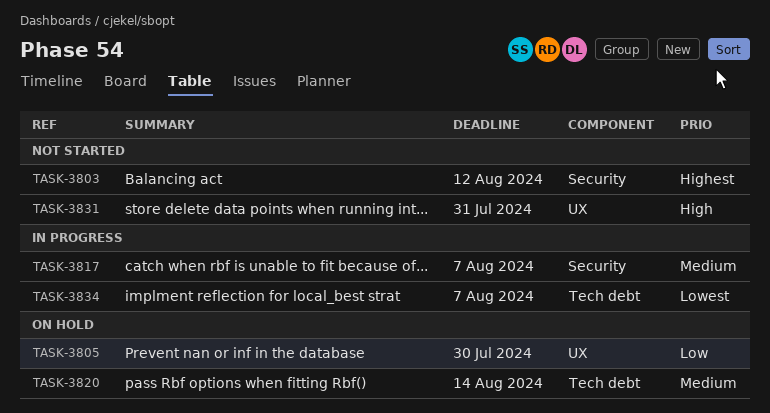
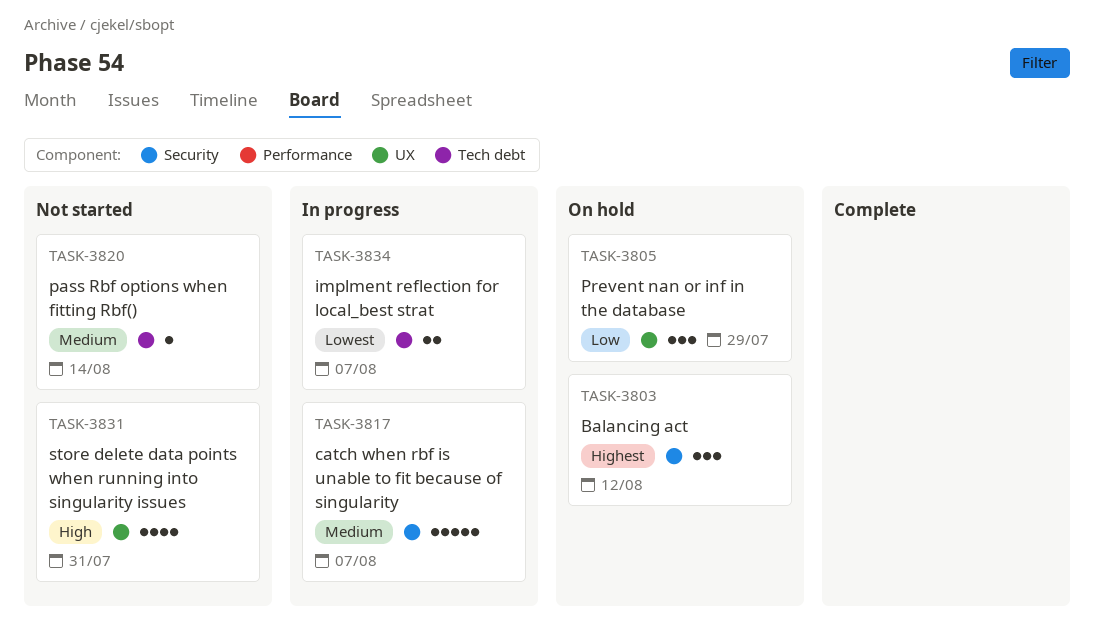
TASK-3803, status: Not started -> On hold
TASK-3805, due: Jul 30 -> Jul 29
TASK-3820, status: On hold -> Not started

